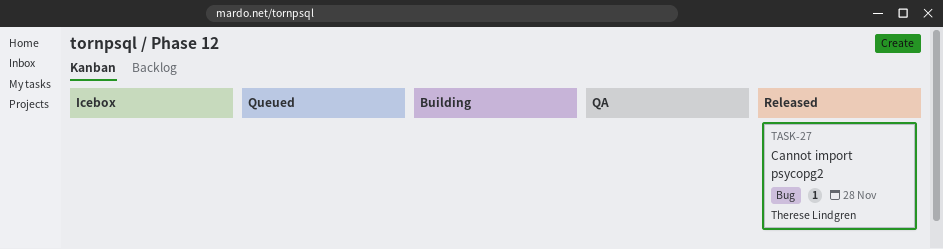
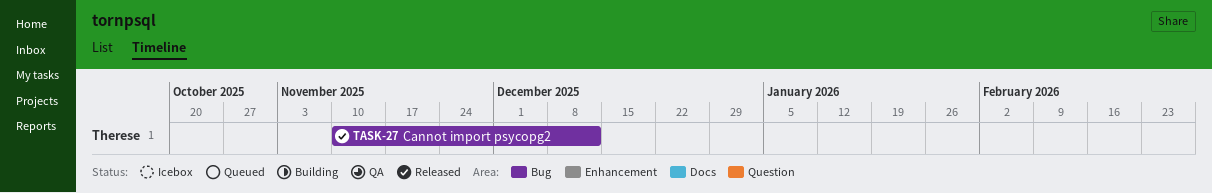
TASK-27, due: Nov 28 -> Dec 12

